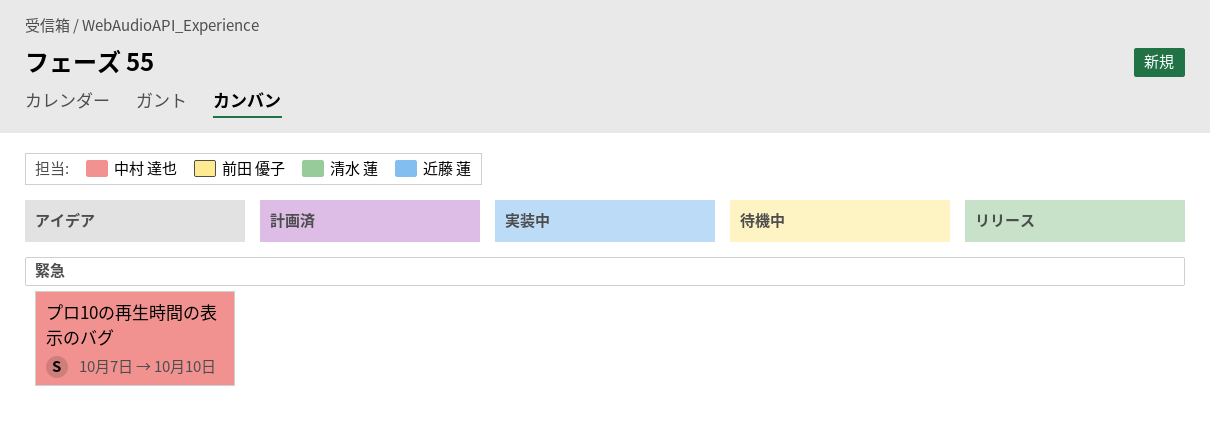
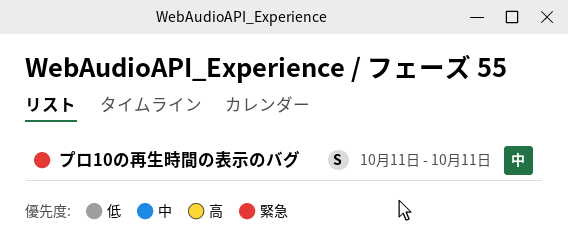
プロ10の再生時間の表示のバグ, start: Oct 7 -> Oct 11
プロ10の再生時間の表示のバグ, due: Oct 10 -> Oct 11

